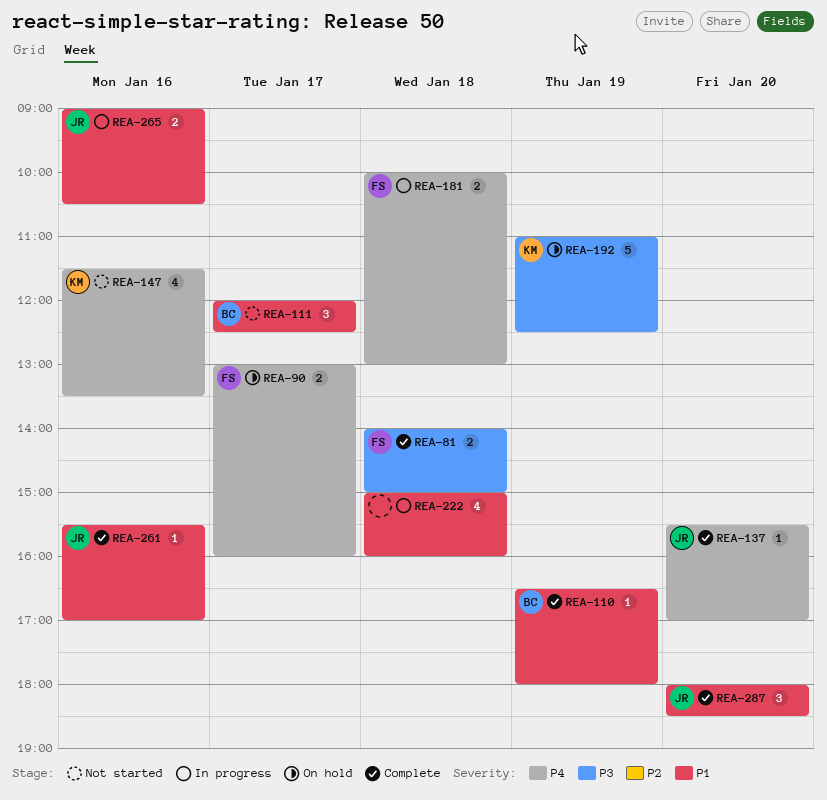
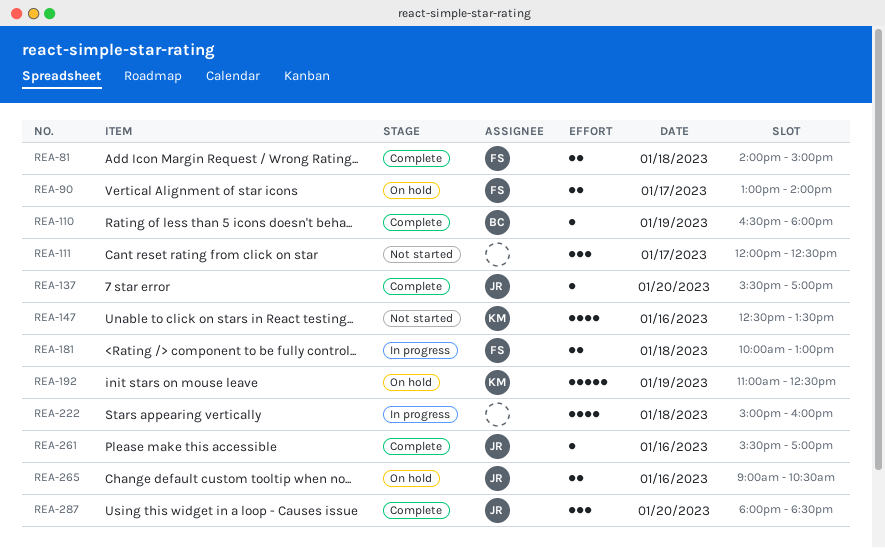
REA-90, ends: 16:00 -> 14:00
REA-111, owner: BC -> none
REA-147, begins: 11:30 -> 12:30
REA-265, status: In progress -> On hold

